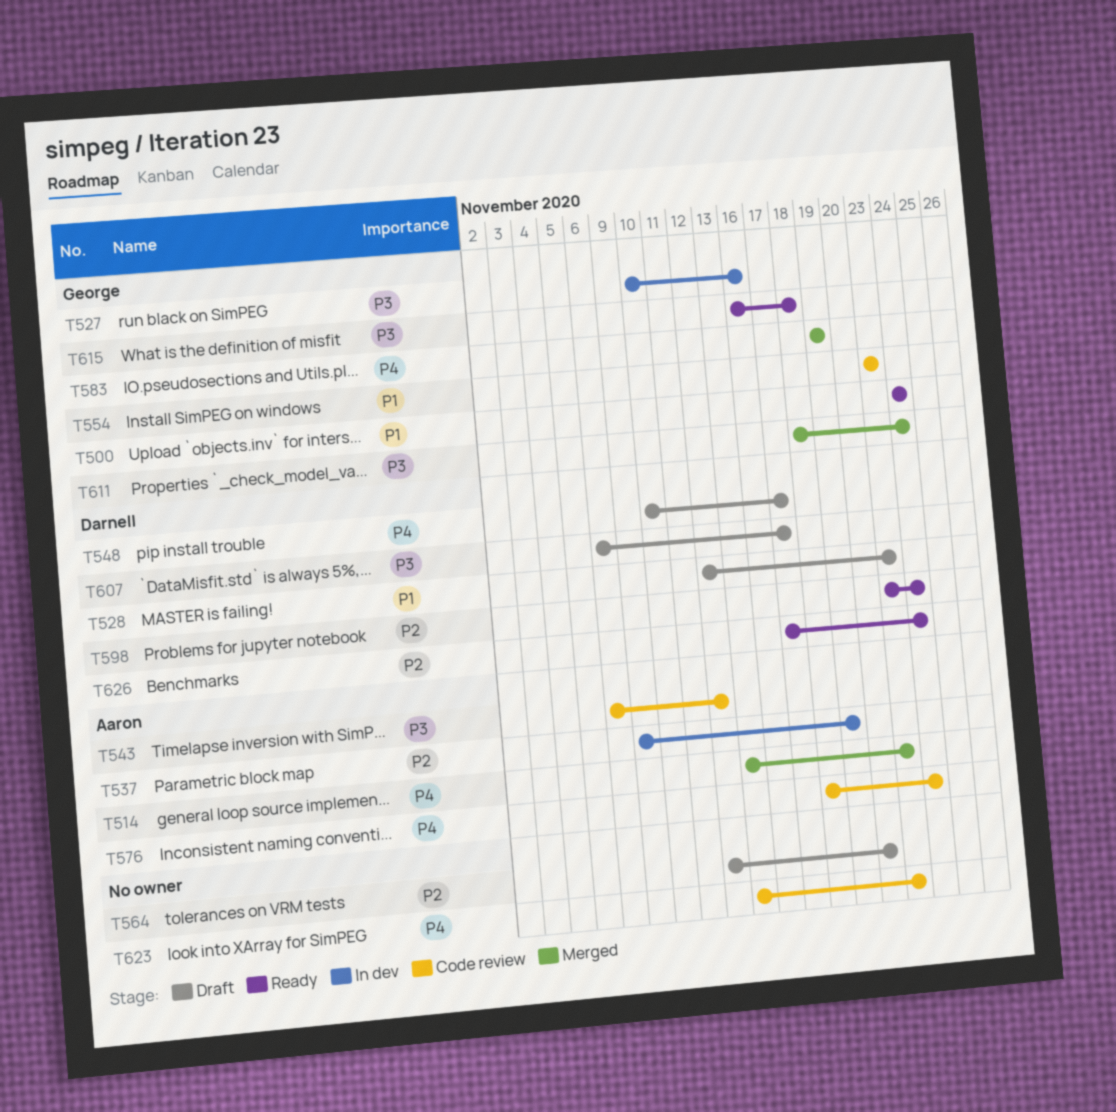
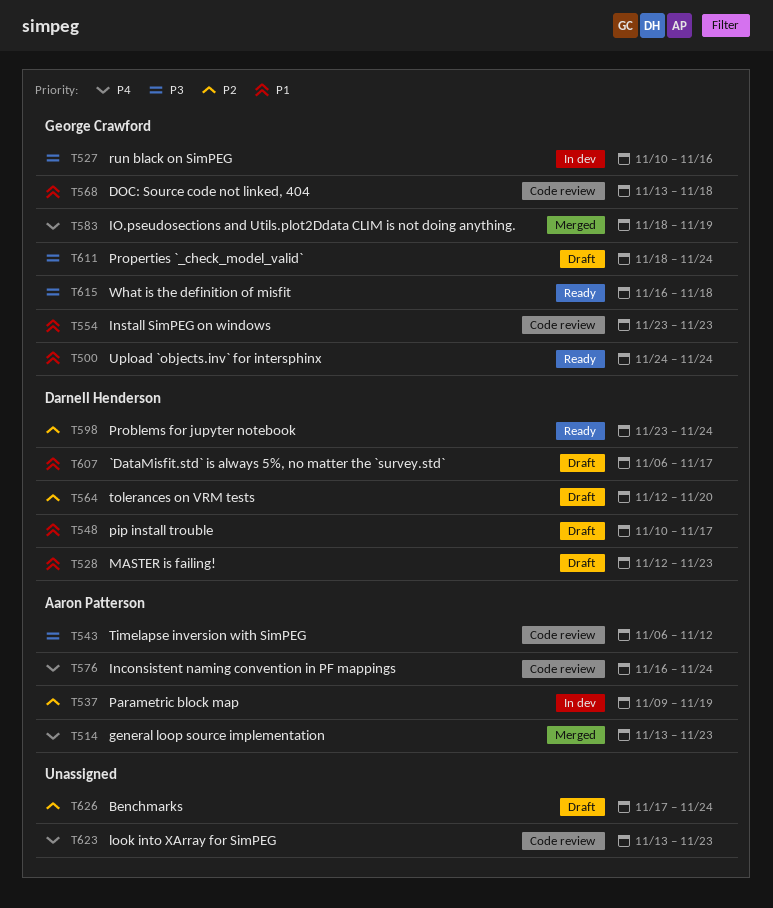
T548, priority: P4 -> P1
T564, owner: none -> Darnell Henderson
T568: none -> present
T576, start: Nov 18 -> Nov 16
T583, start: Nov 19 -> Nov 18
T607, priority: P3 -> P1
T611, status: Merged -> Draft
T626, status: Ready -> Draft
T626, owner: Darnell Henderson -> none

